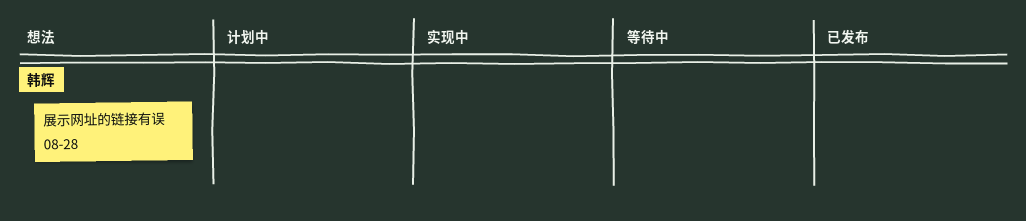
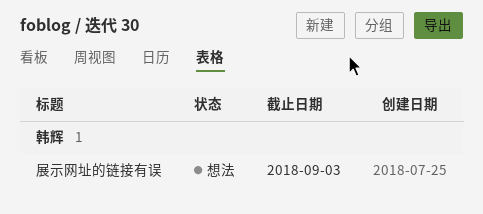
展示网址的链接有误, due: Aug 28 -> Sep 3

